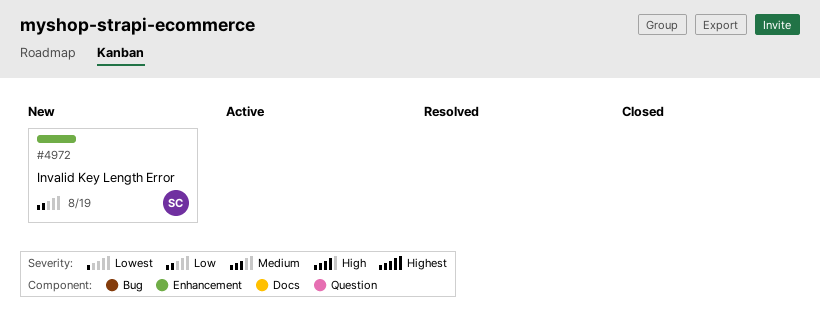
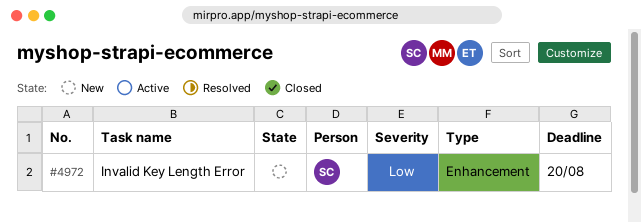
#4972, due: Aug 19 -> Aug 20

